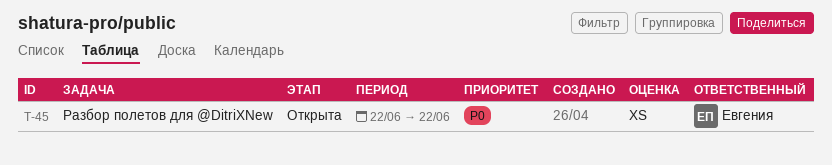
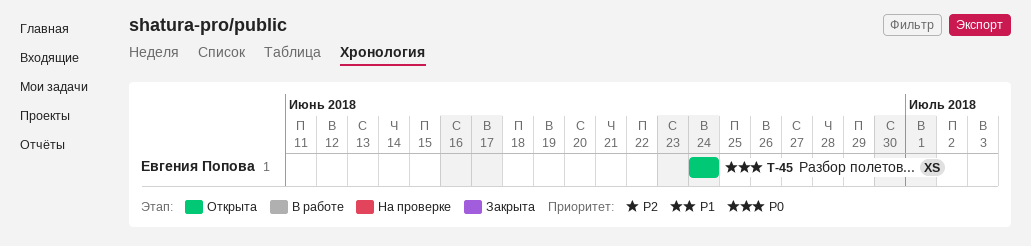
T-45, start: Jun 22 -> Jun 24
T-45, due: Jun 22 -> Jun 24

